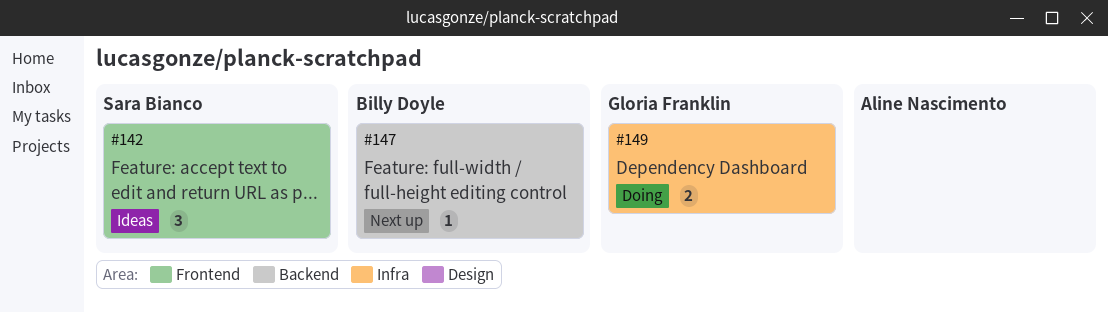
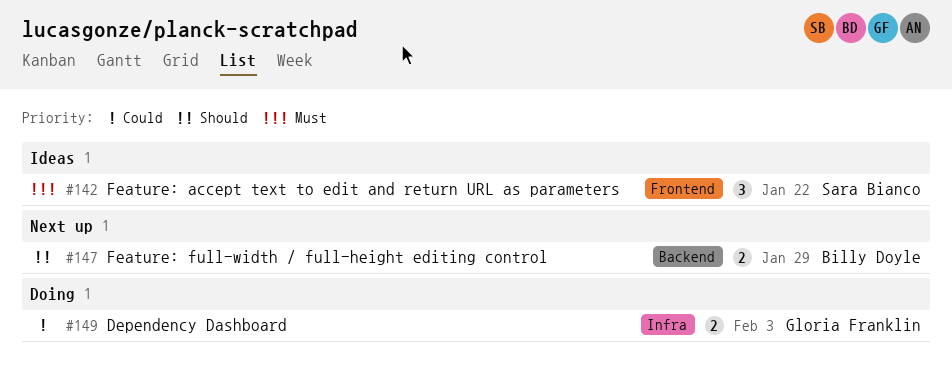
#147, estimate: 1 -> 2

